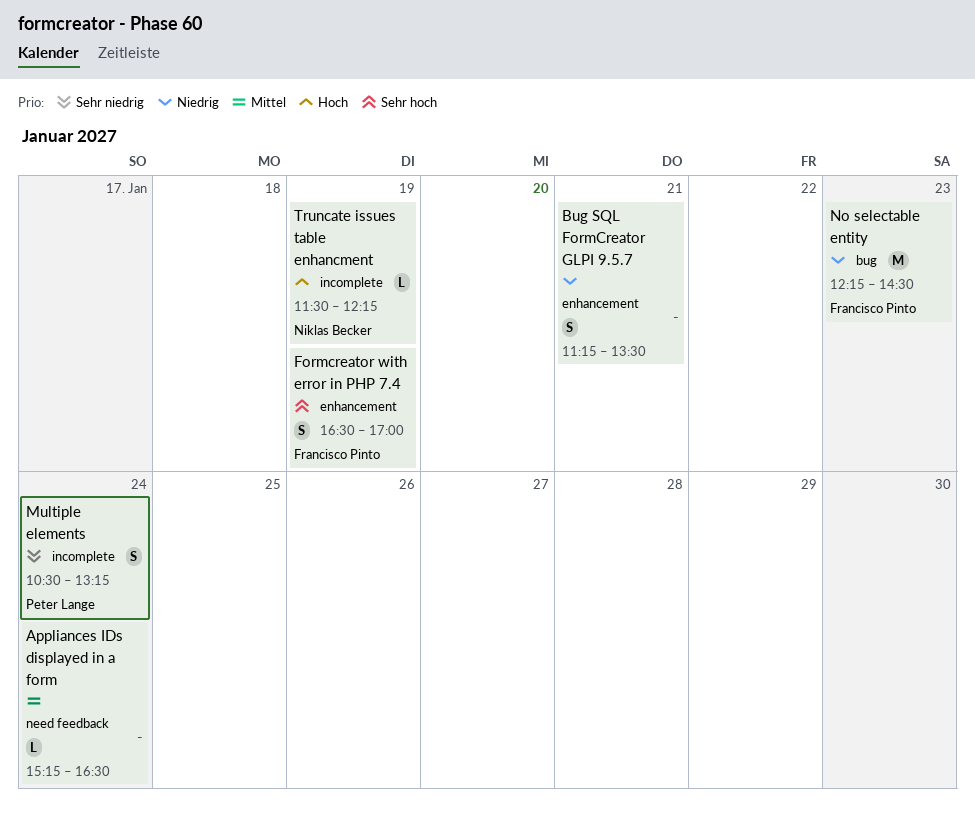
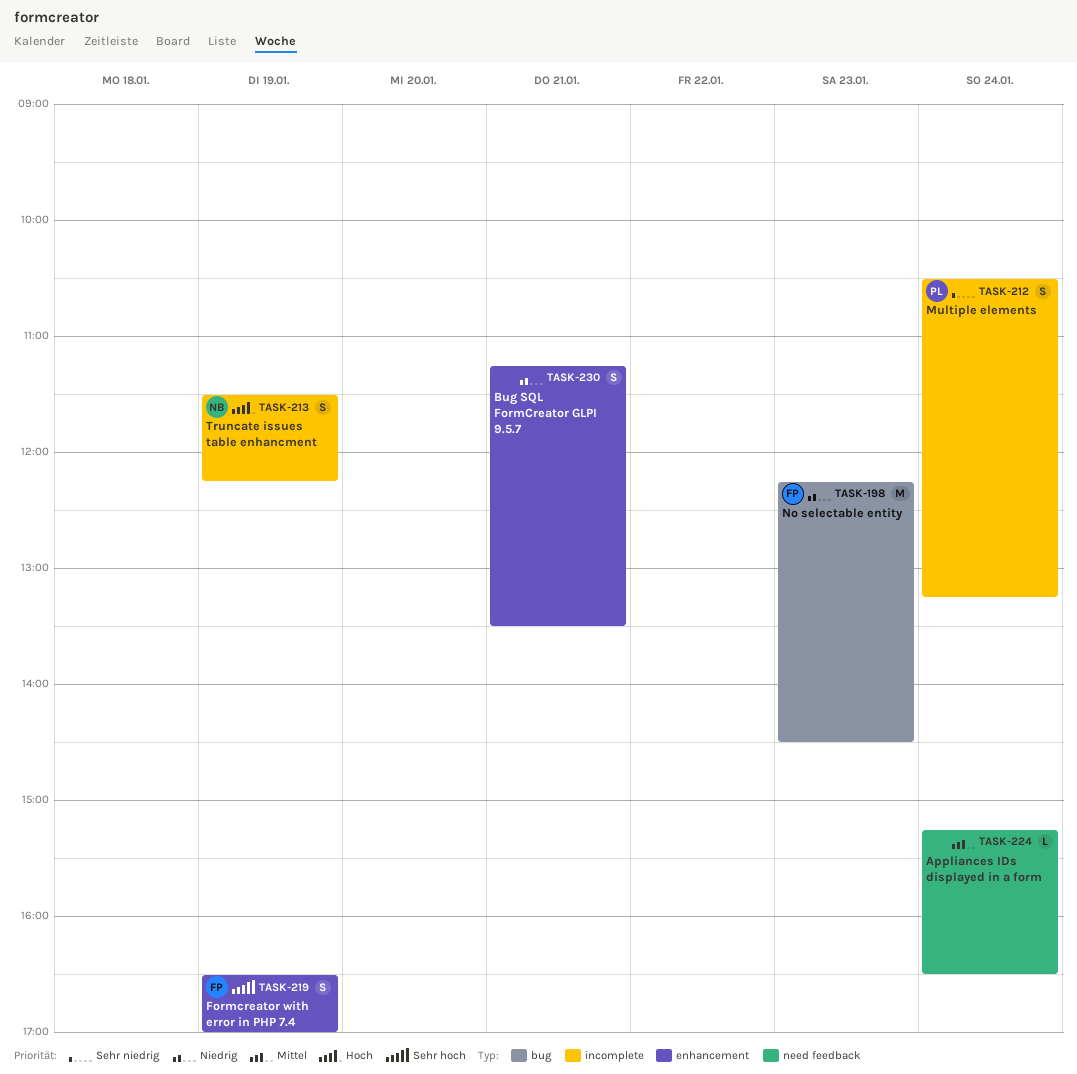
Truncate issues table enhancment, estimate: L -> S

